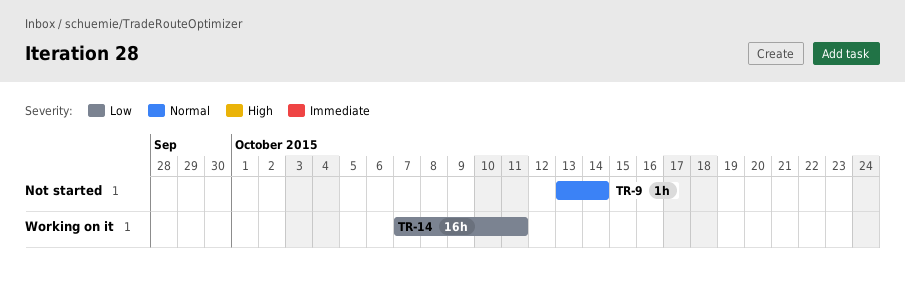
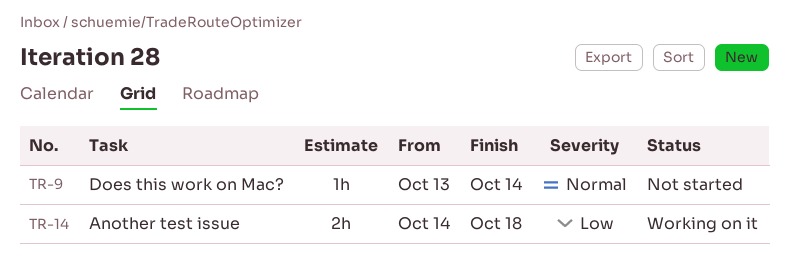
TR-14, estimate: 16h -> 2h
TR-14, start: Oct 7 -> Oct 14
TR-14, due: Oct 11 -> Oct 18

